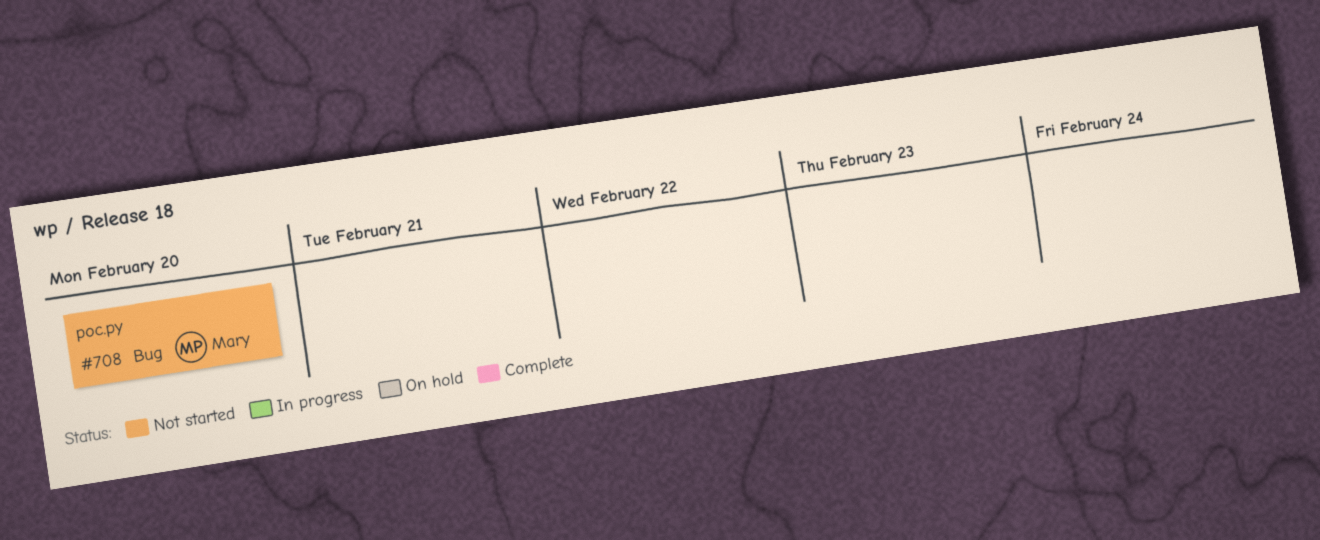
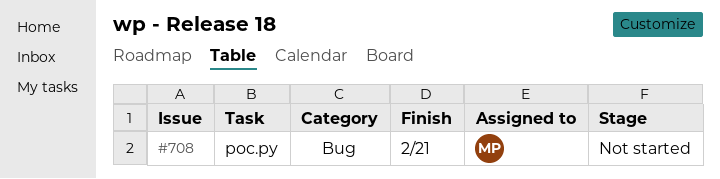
#708, due: Feb 20 -> Feb 21

